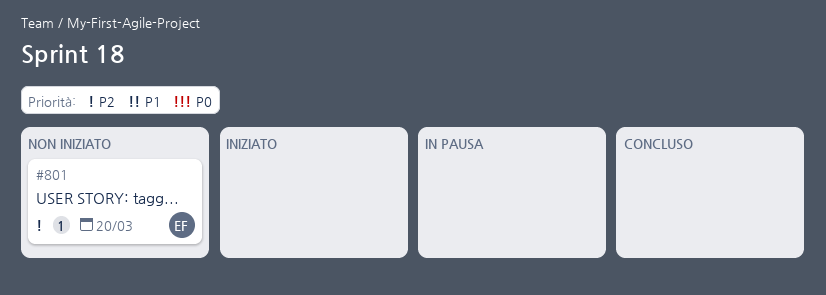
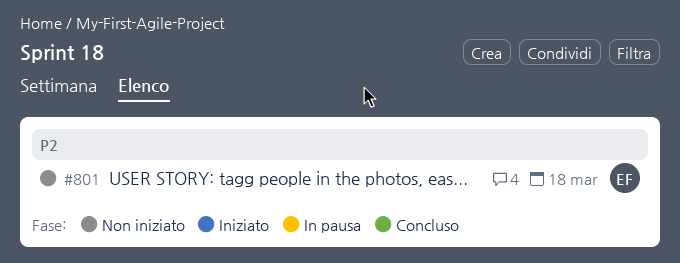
#801, due: Mar 20 -> Mar 18

